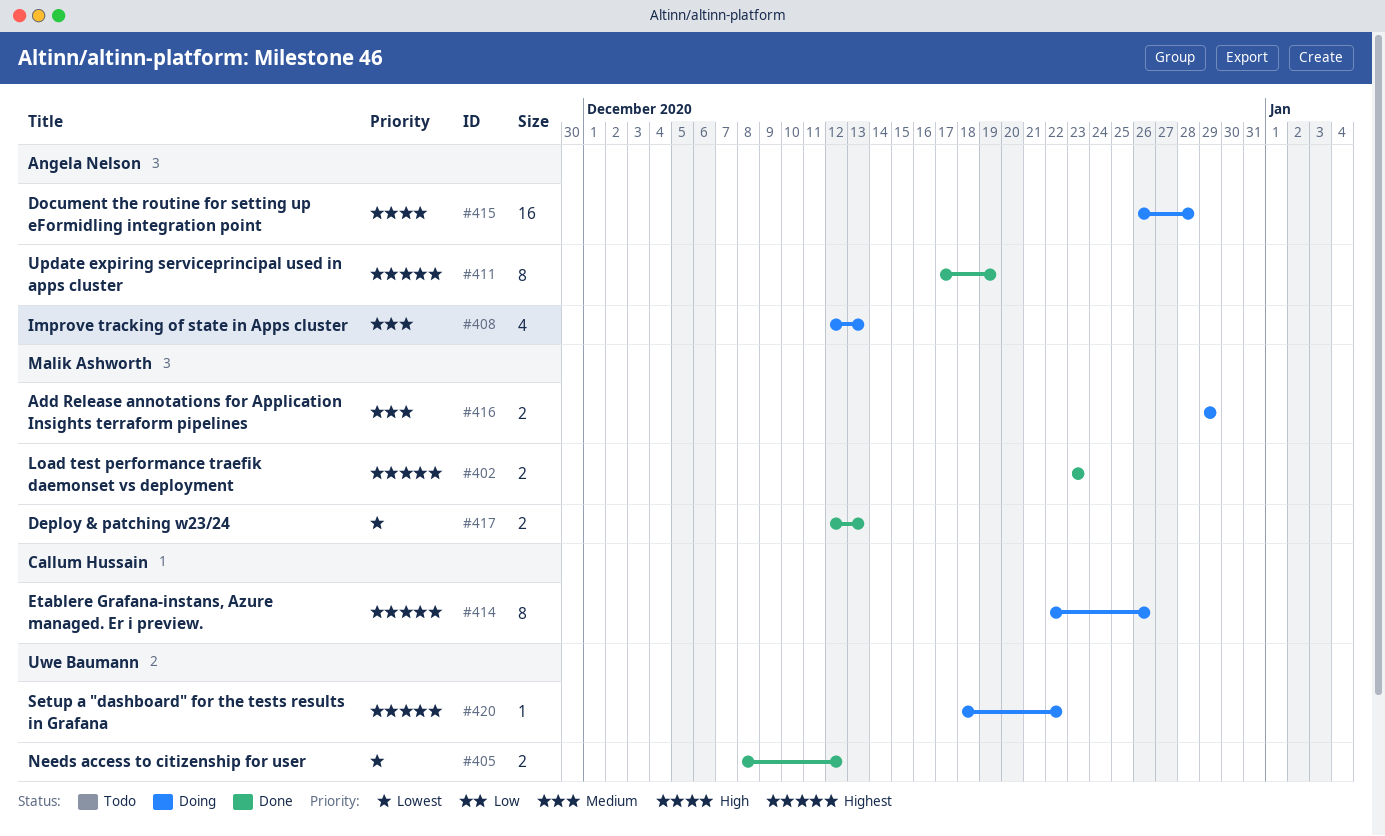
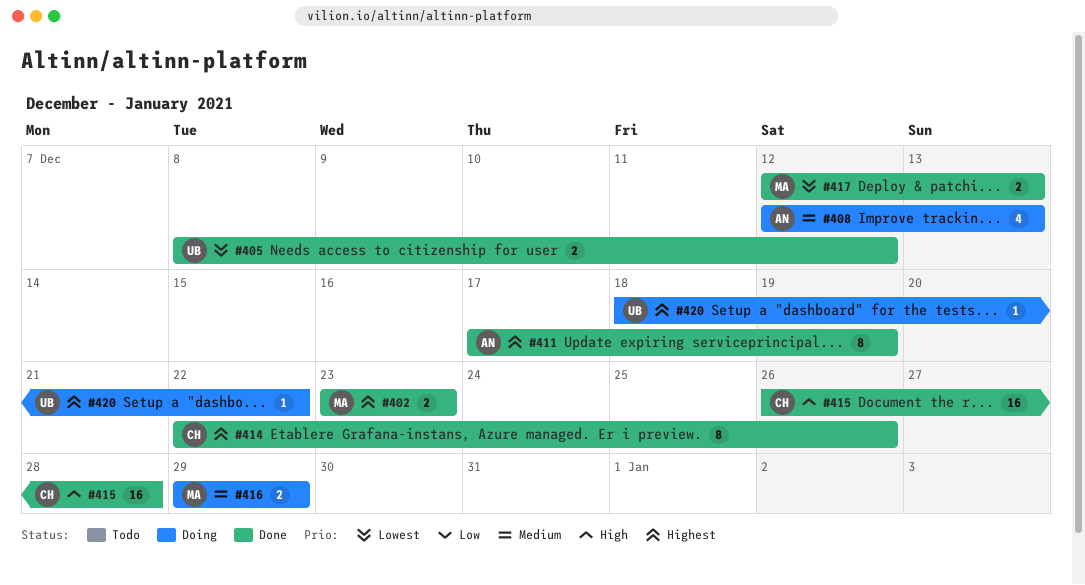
#414, status: Doing -> Done
#415, status: Doing -> Done
#415, owner: Angela Nelson -> Callum Hussain

